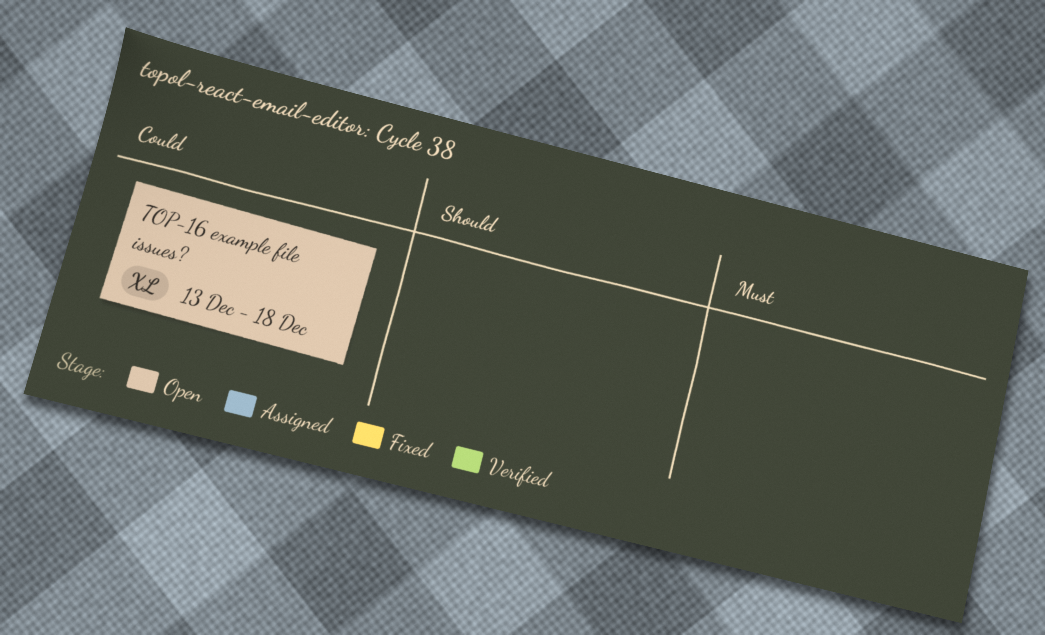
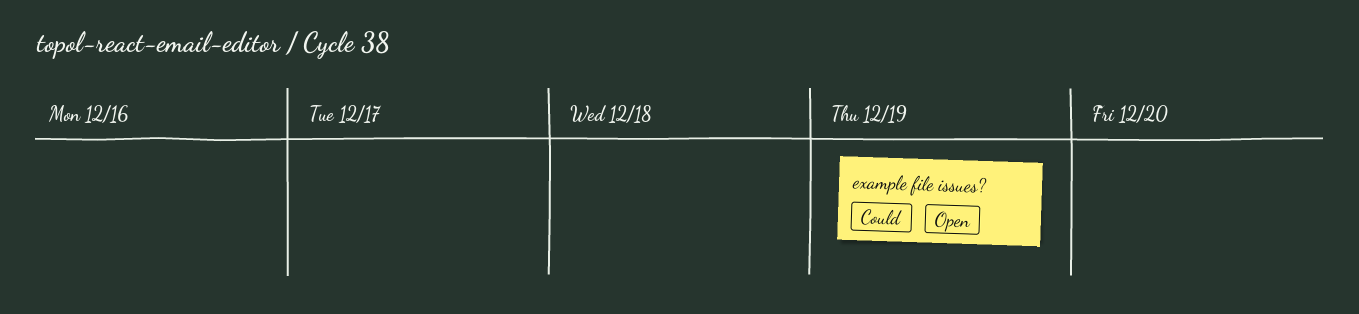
example file issues?, due: Dec 18 -> Dec 19

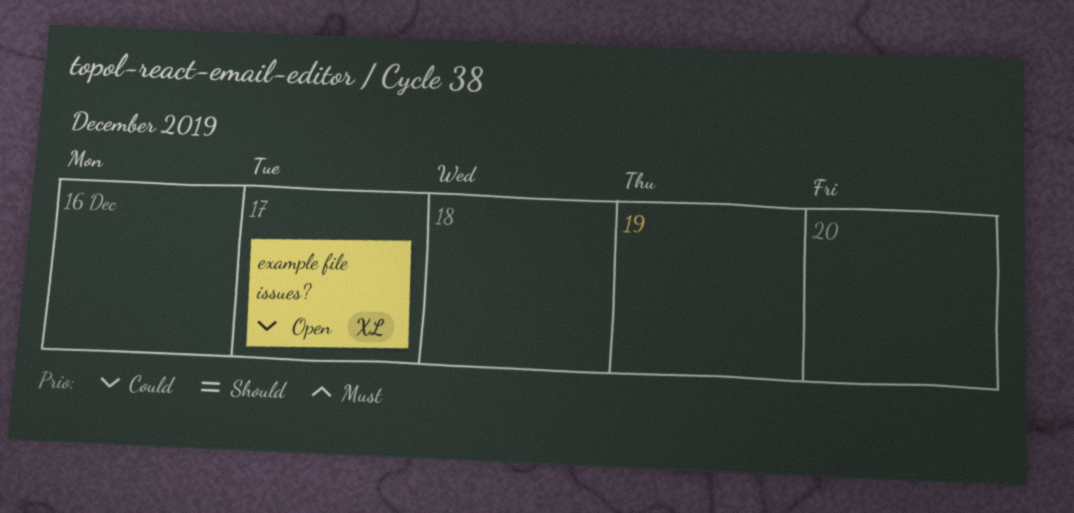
example file issues?, due: Dec 19 -> Dec 17

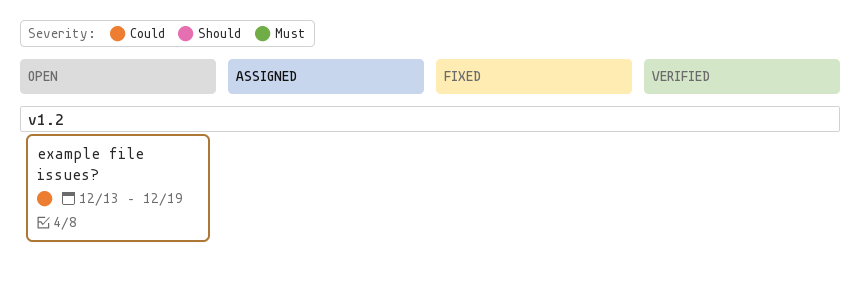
example file issues?, due: Dec 17 -> Dec 19

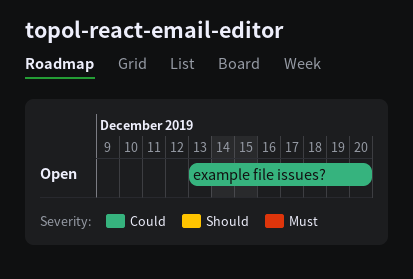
example file issues?, due: Dec 19 -> Dec 20

